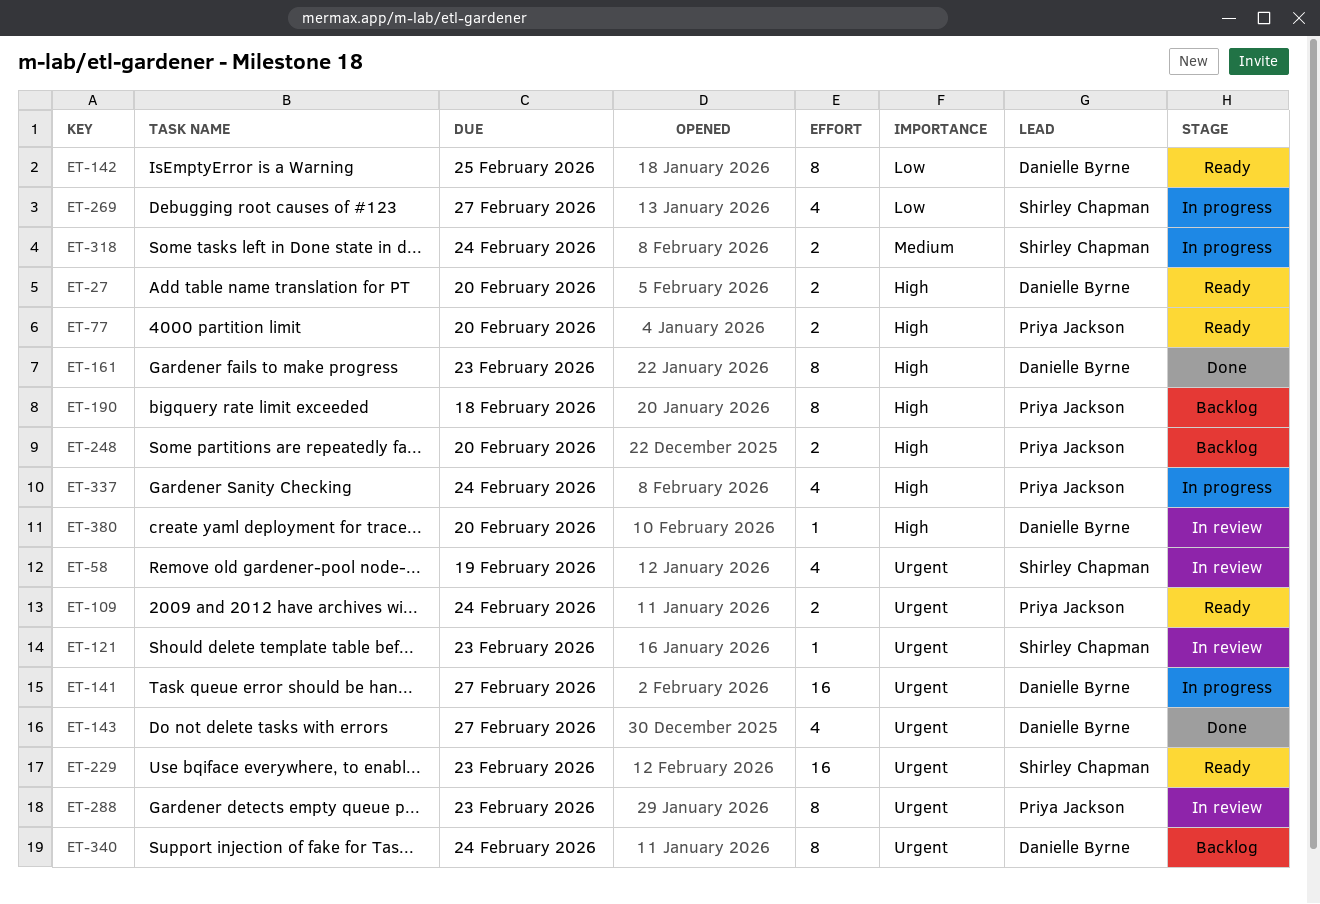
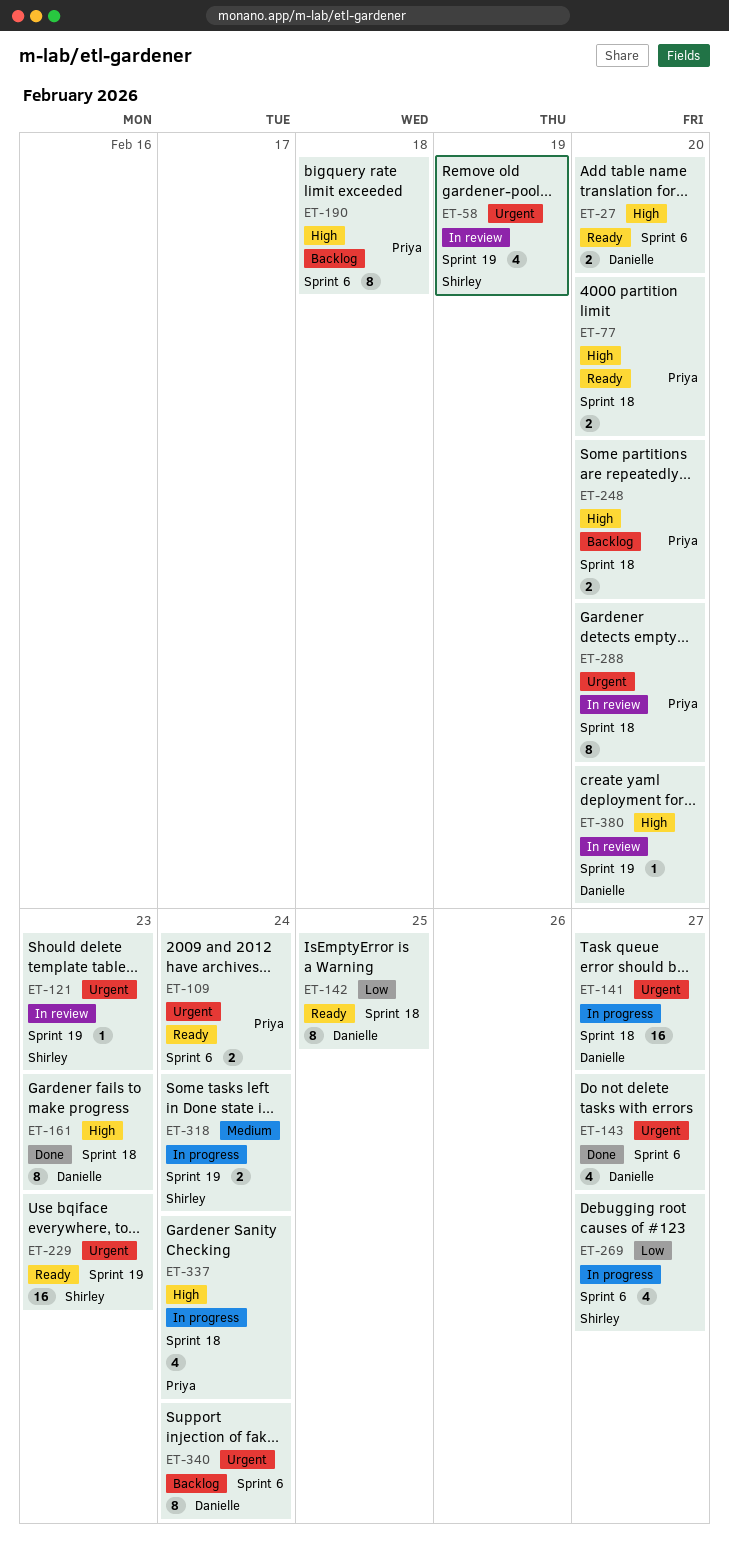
ET-288, due: Feb 23 -> Feb 20

